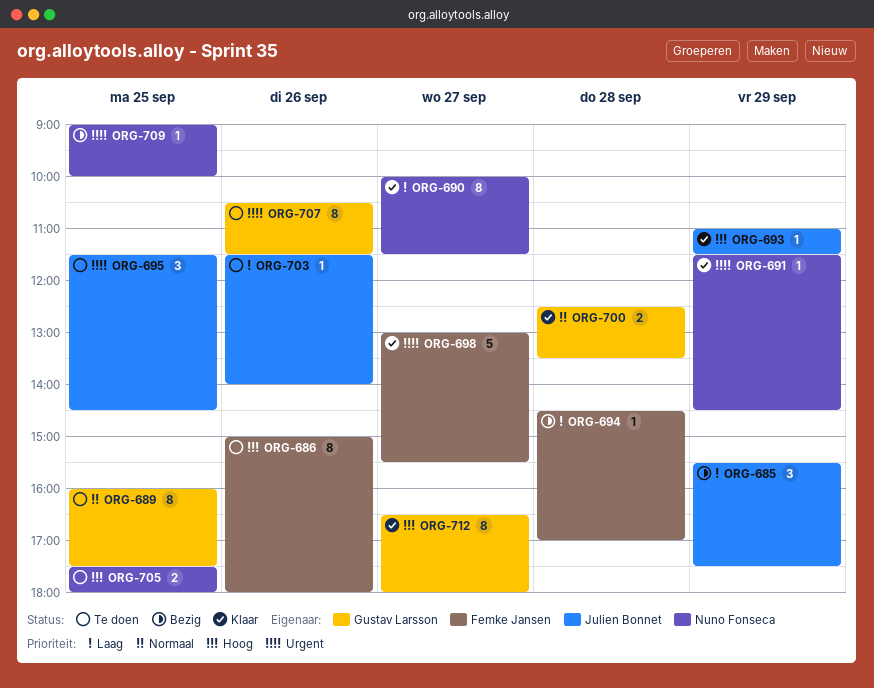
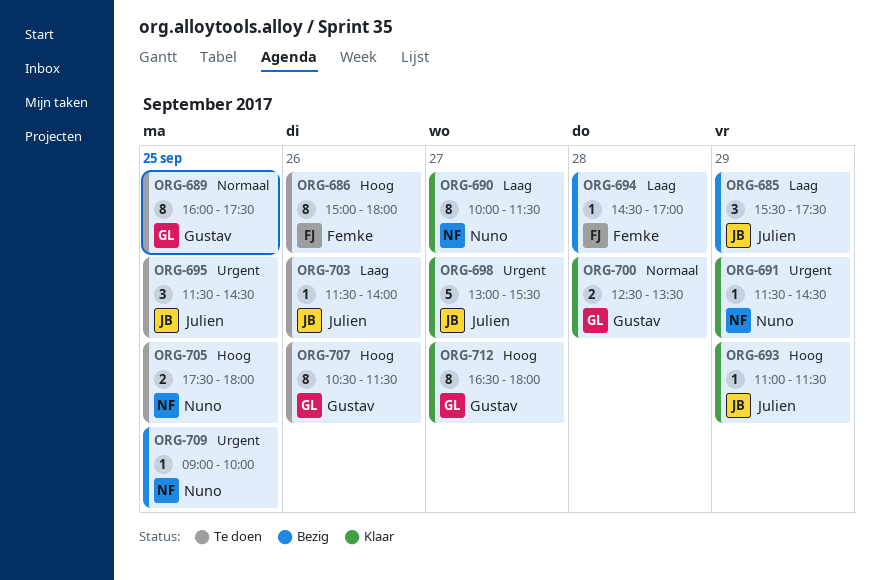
ORG-698, owner: Femke Jansen -> Julien Bonnet
ORG-707, priority: Urgent -> Hoog

